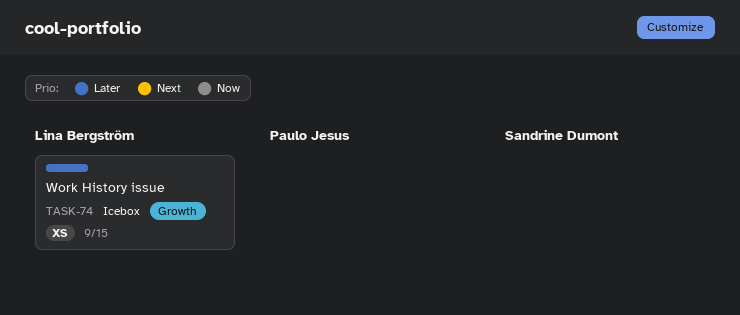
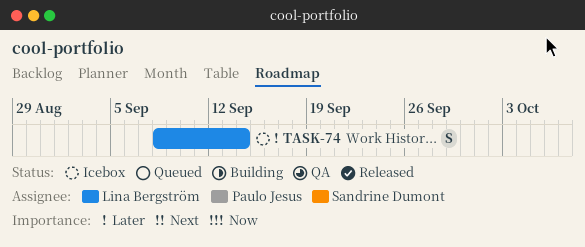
TASK-74, estimate: XS -> S
TASK-74, due: Sep 15 -> Sep 14

